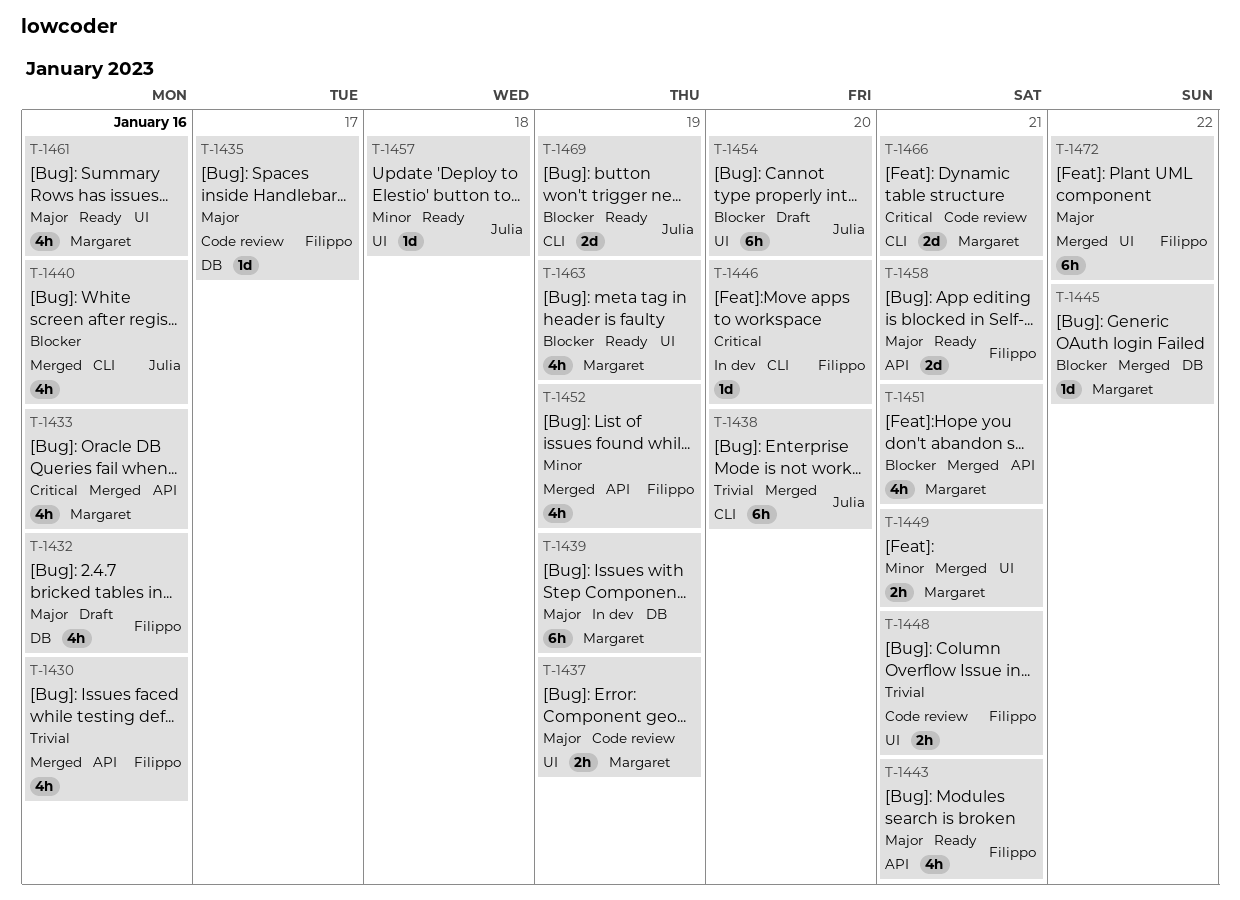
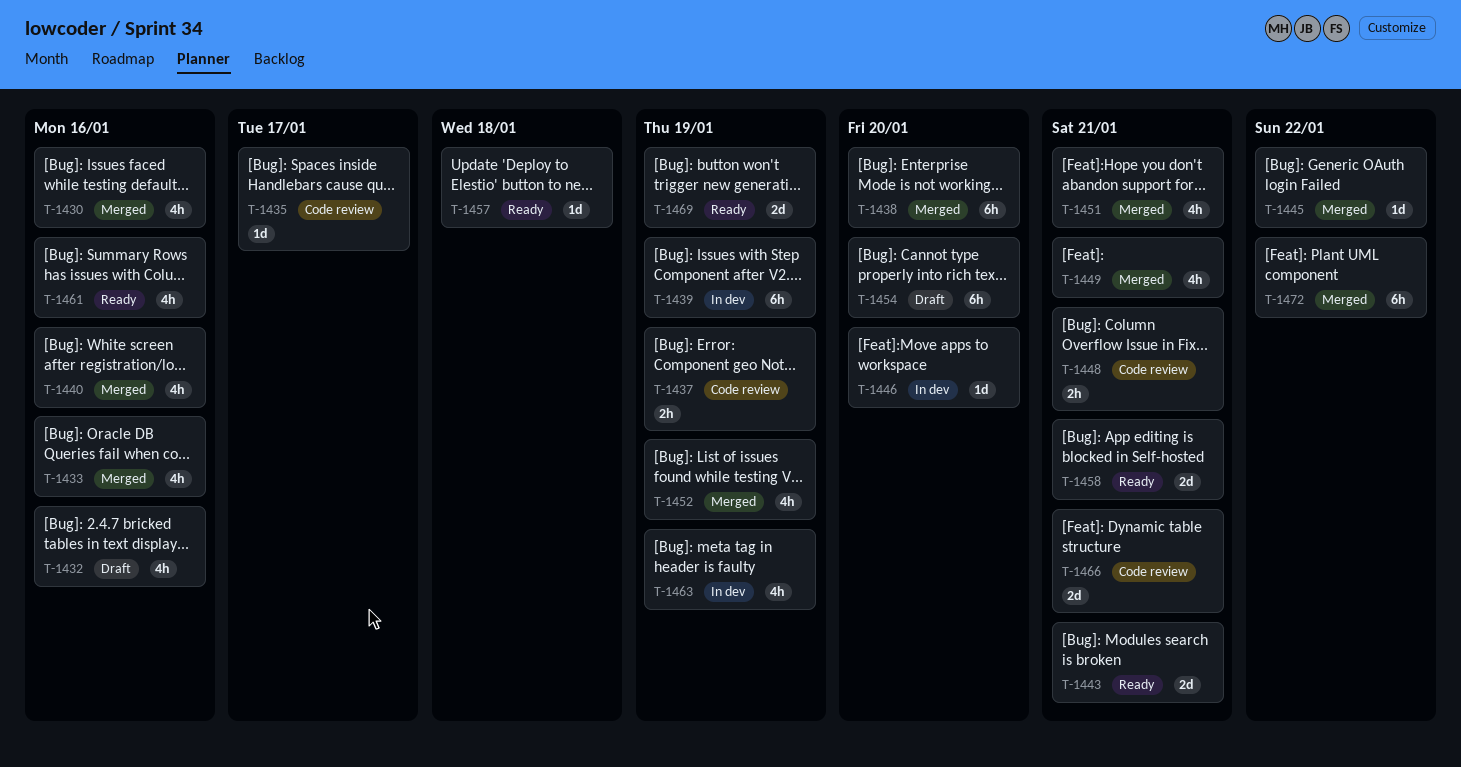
T-1443, estimate: 4h -> 2d
T-1449, estimate: 2h -> 4h
T-1463, status: Ready -> In dev

